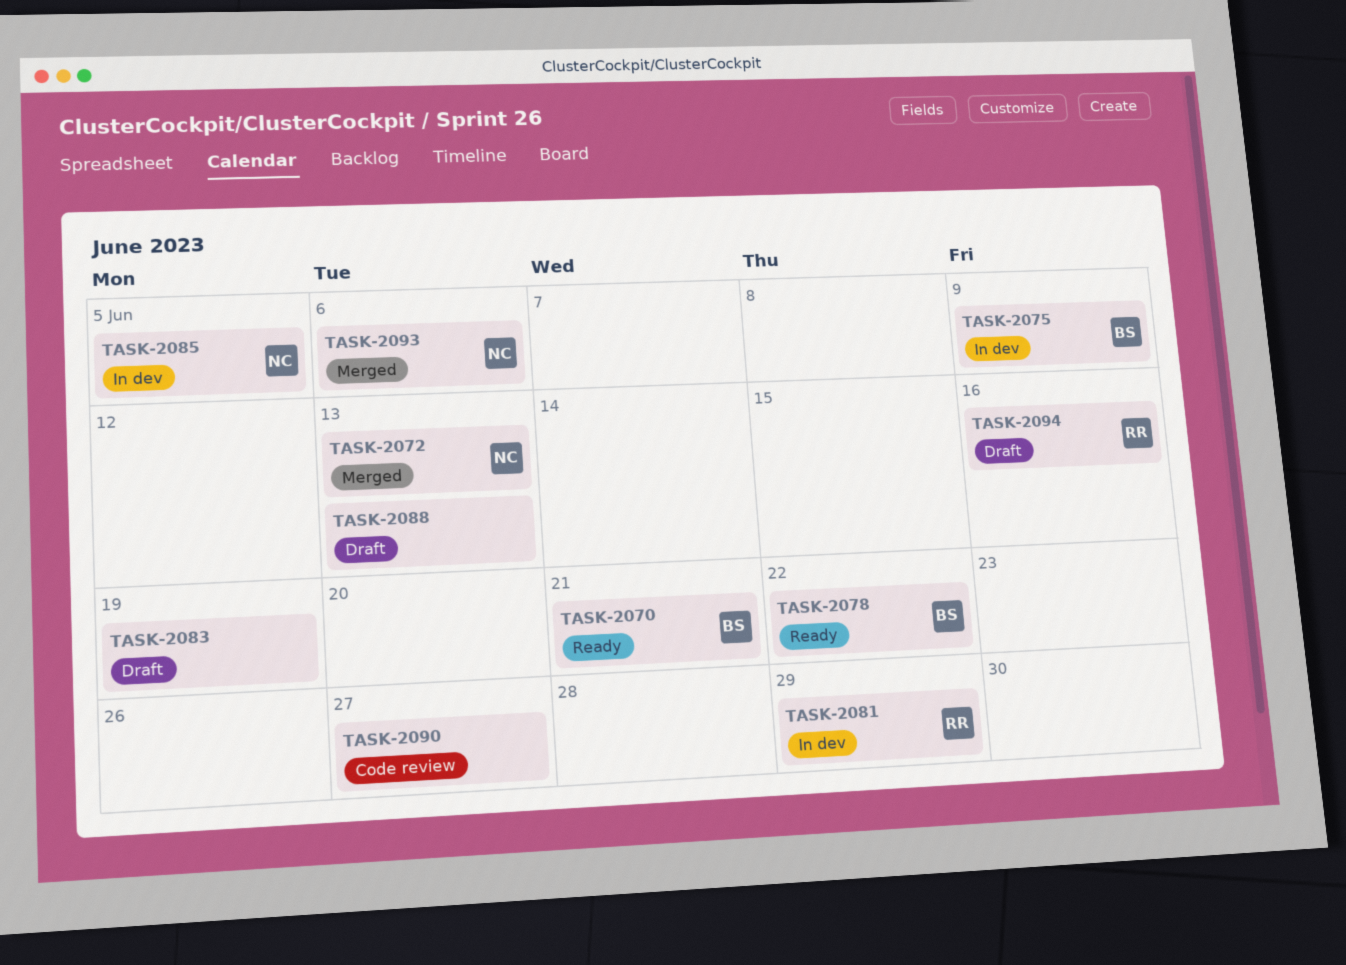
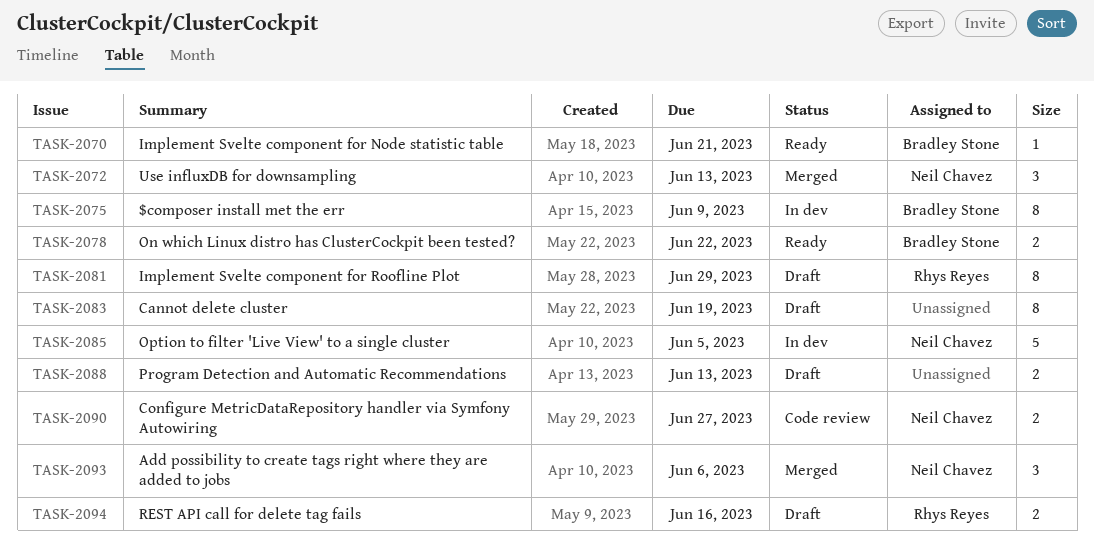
TASK-2081, status: In dev -> Draft
TASK-2090, owner: none -> Neil Chavez

